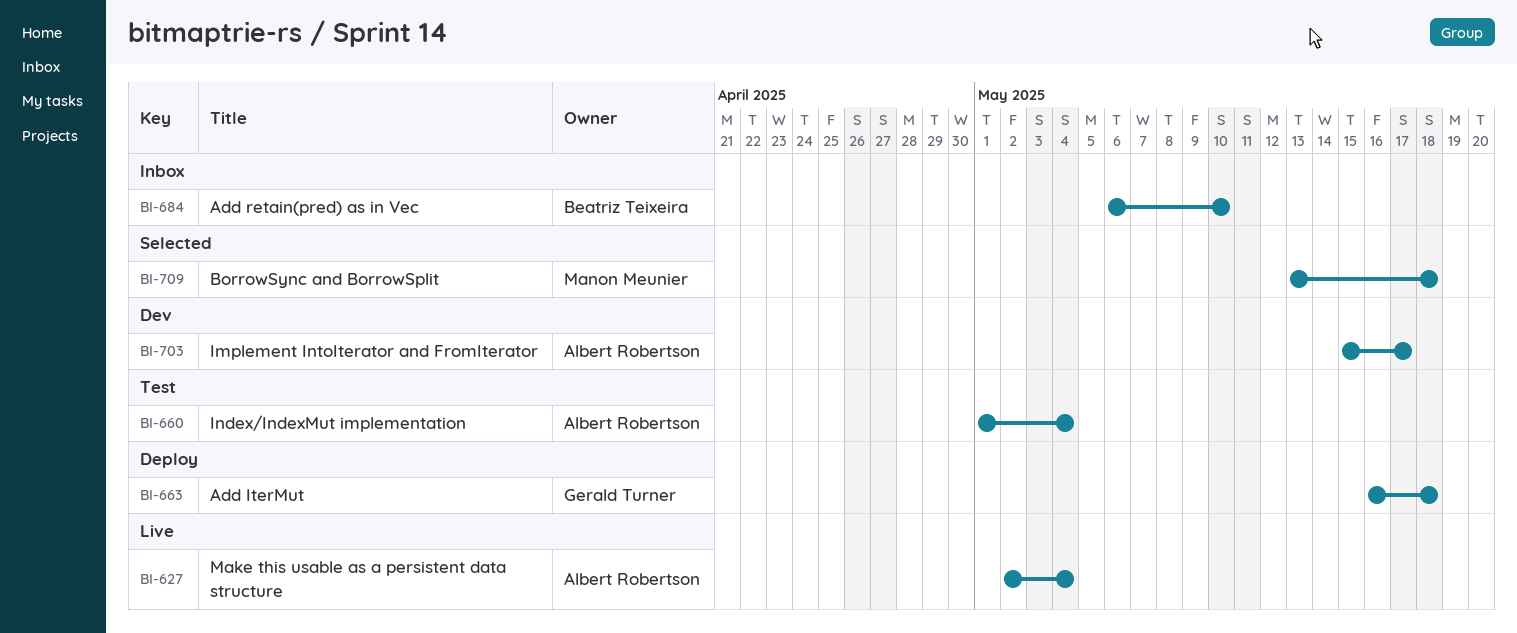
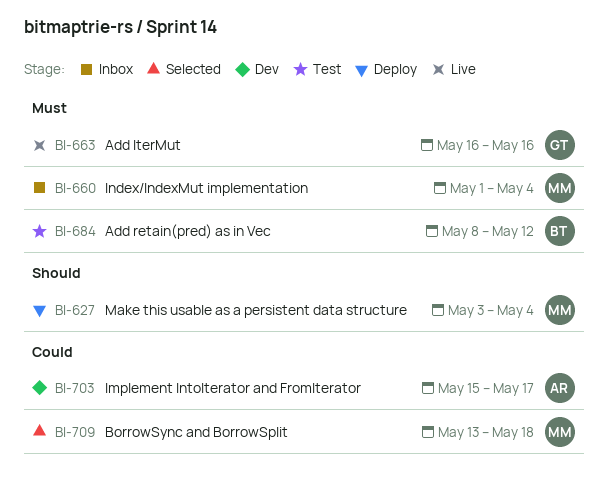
BI-627, status: Live -> Deploy
BI-627, owner: Albert Robertson -> Manon Meunier
BI-627, start: May 2 -> May 3
BI-660, status: Test -> Inbox
BI-660, owner: Albert Robertson -> Manon Meunier
BI-663, status: Deploy -> Live
BI-663, due: May 18 -> May 16
BI-684, status: Inbox -> Test
BI-684, start: May 6 -> May 8
BI-684, due: May 10 -> May 12

